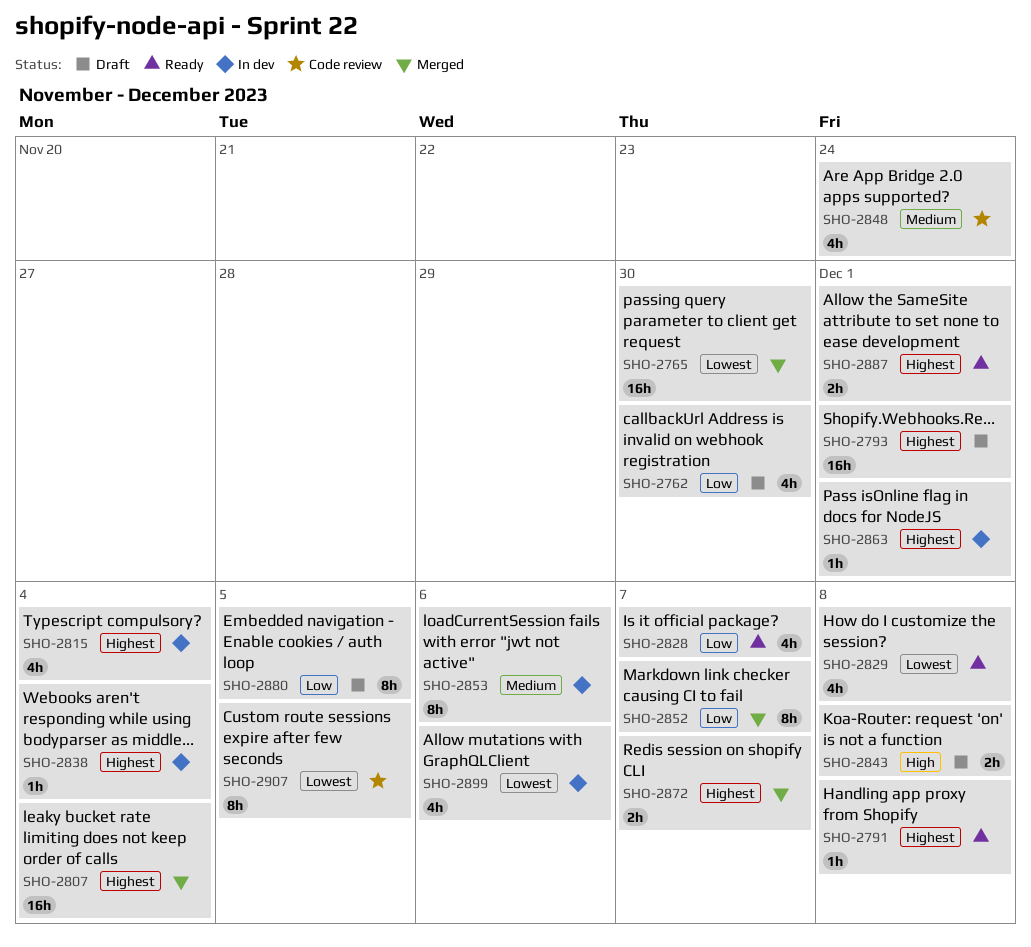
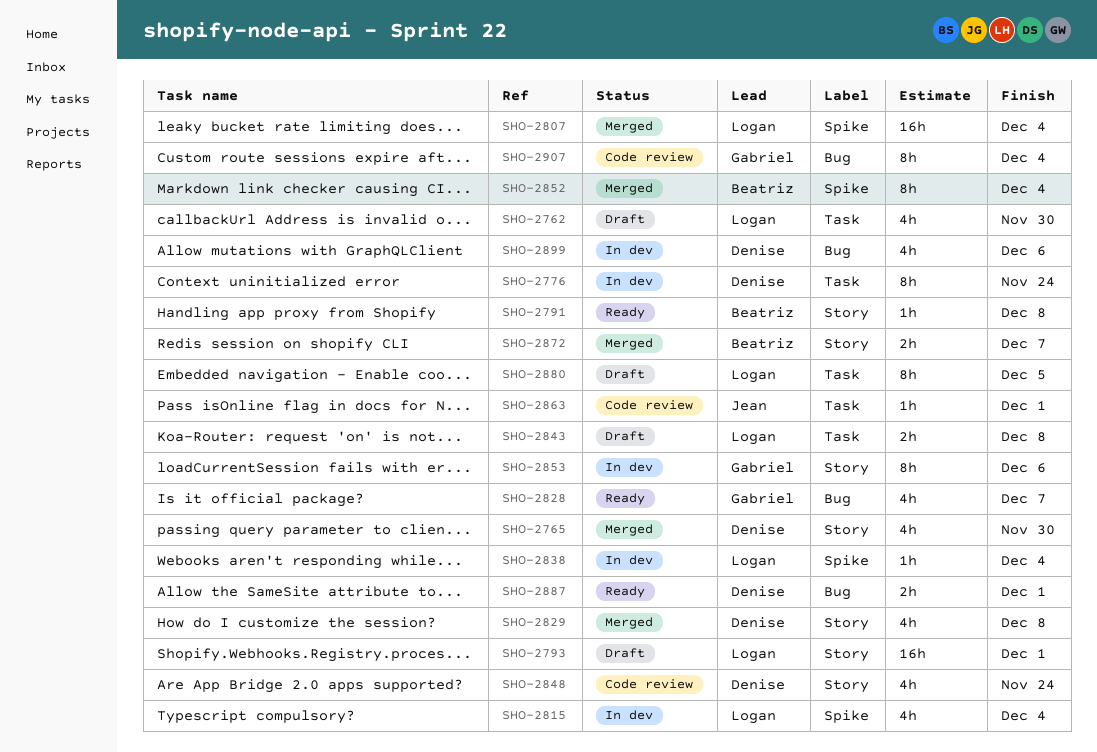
SHO-2765, estimate: 16h -> 4h
SHO-2776: none -> present
SHO-2829, status: Ready -> Merged
SHO-2852, due: Dec 7 -> Dec 4
SHO-2863, status: In dev -> Code review
SHO-2907, due: Dec 5 -> Dec 4

